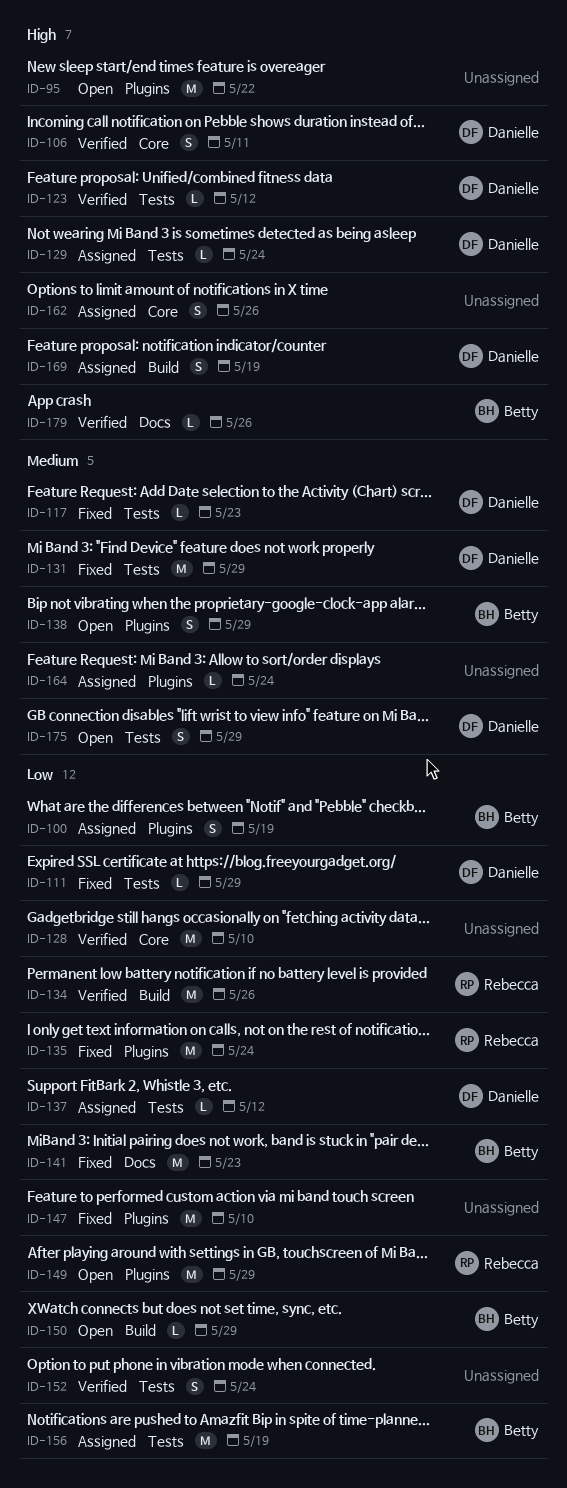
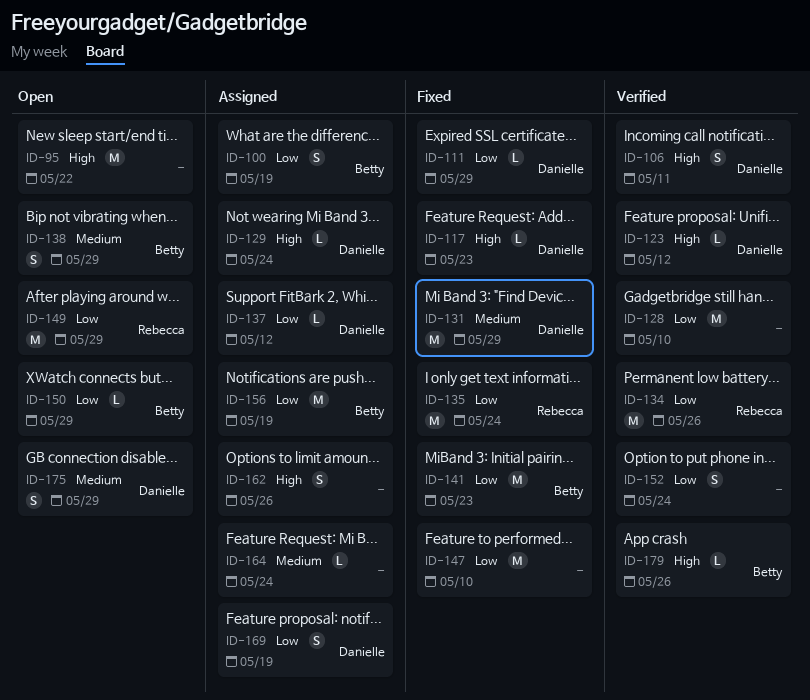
ID-117, priority: Medium -> High
ID-169, priority: High -> Low

